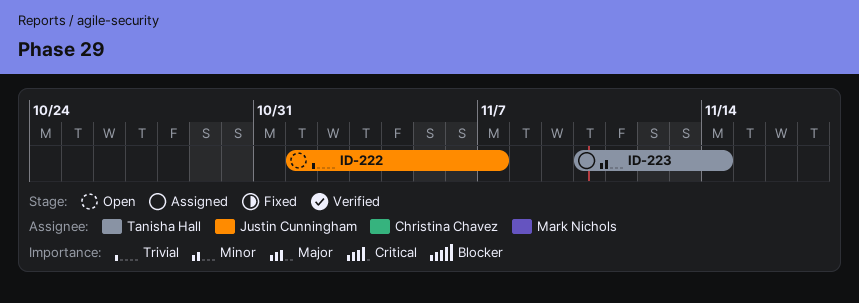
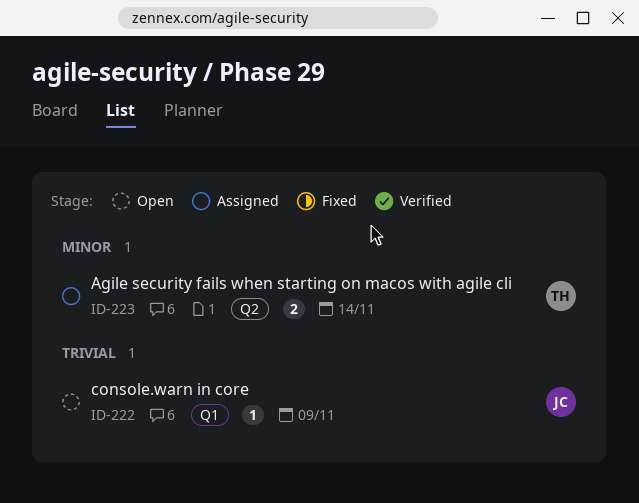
ID-222, due: Nov 7 -> Nov 9

